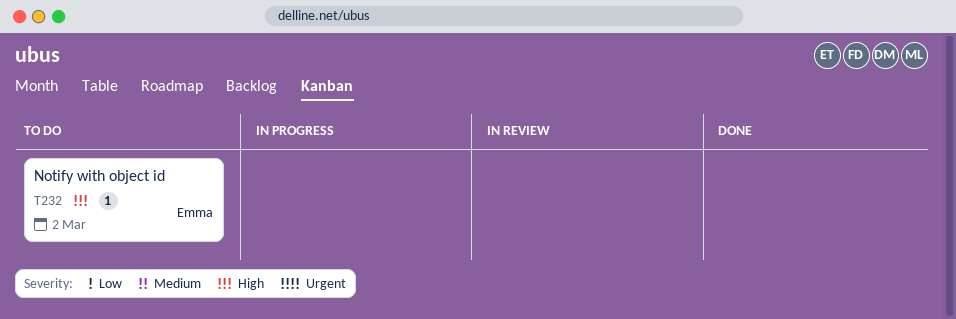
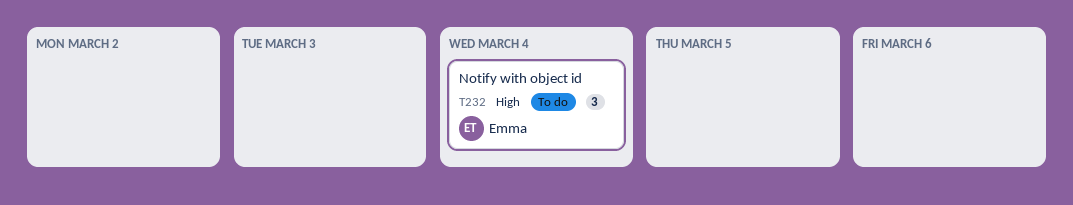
T232, estimate: 1 -> 3
T232, due: Mar 2 -> Mar 4

